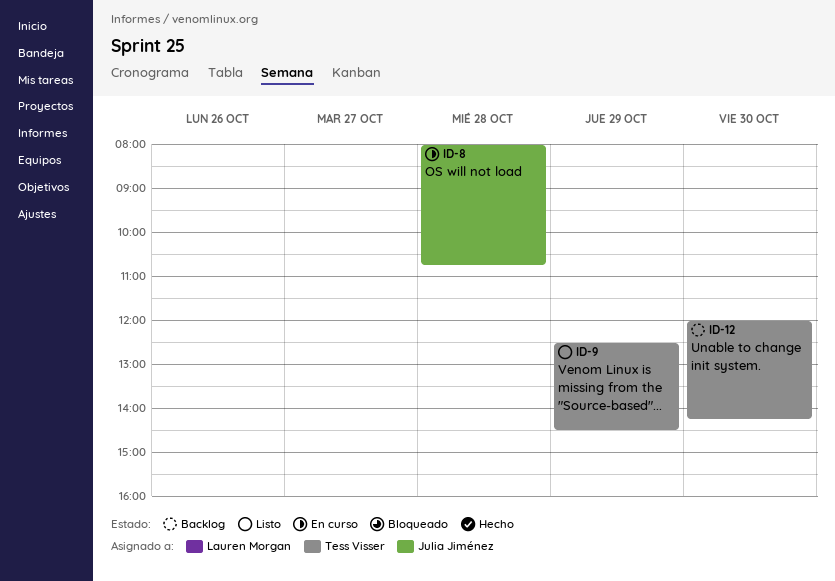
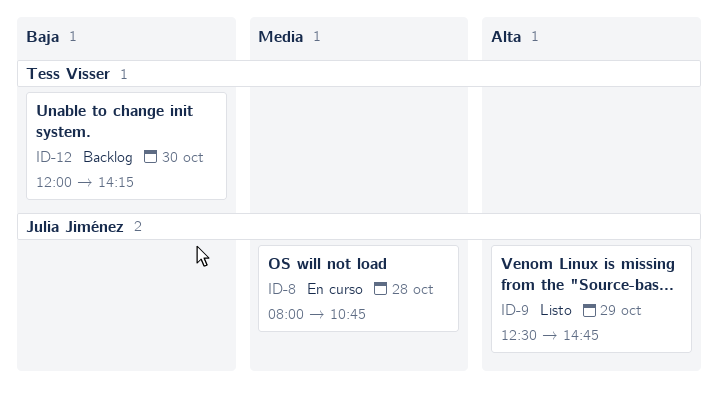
ID-9, owner: Tess Visser -> Julia Jiménez
ID-9, ends: 14:30 -> 14:45

